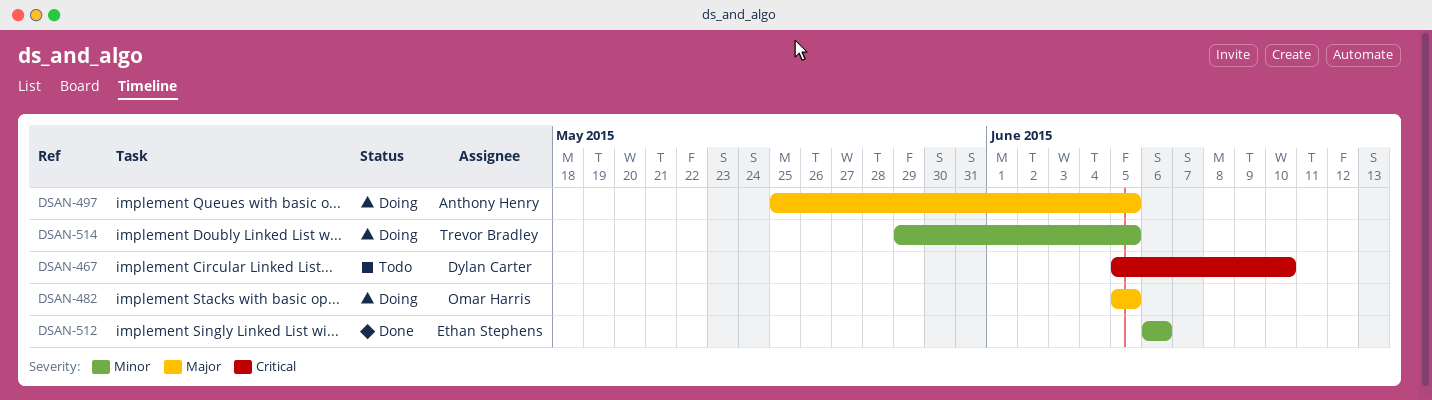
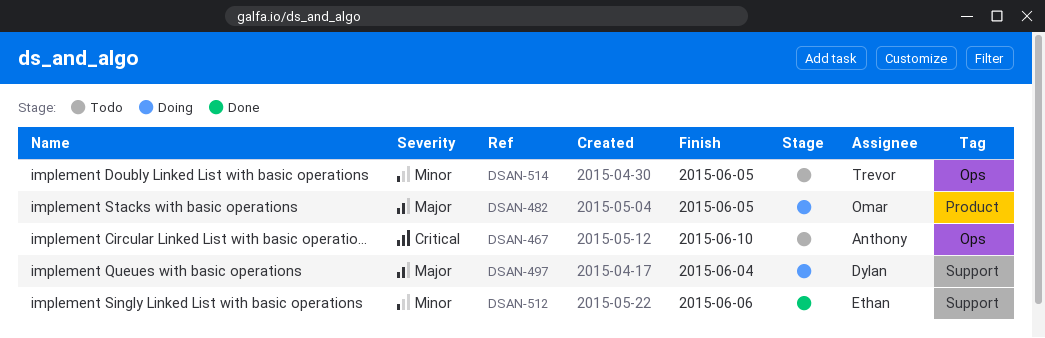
DSAN-467, owner: Dylan Carter -> Anthony Henry
DSAN-497, owner: Anthony Henry -> Dylan Carter
DSAN-497, due: Jun 5 -> Jun 4
DSAN-514, status: Doing -> Todo

